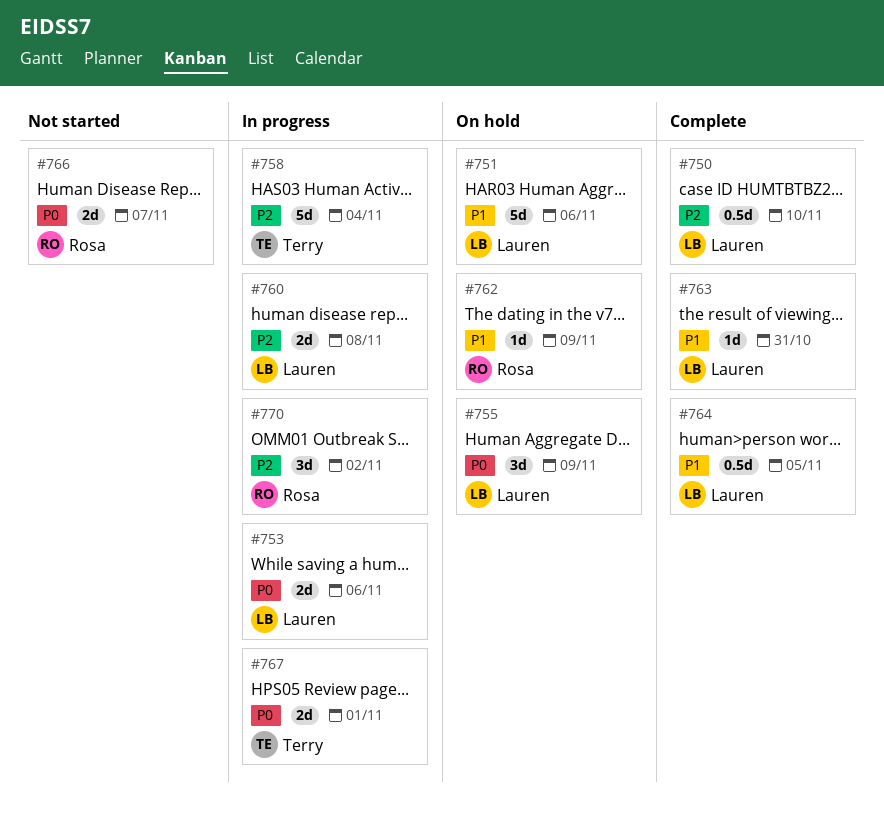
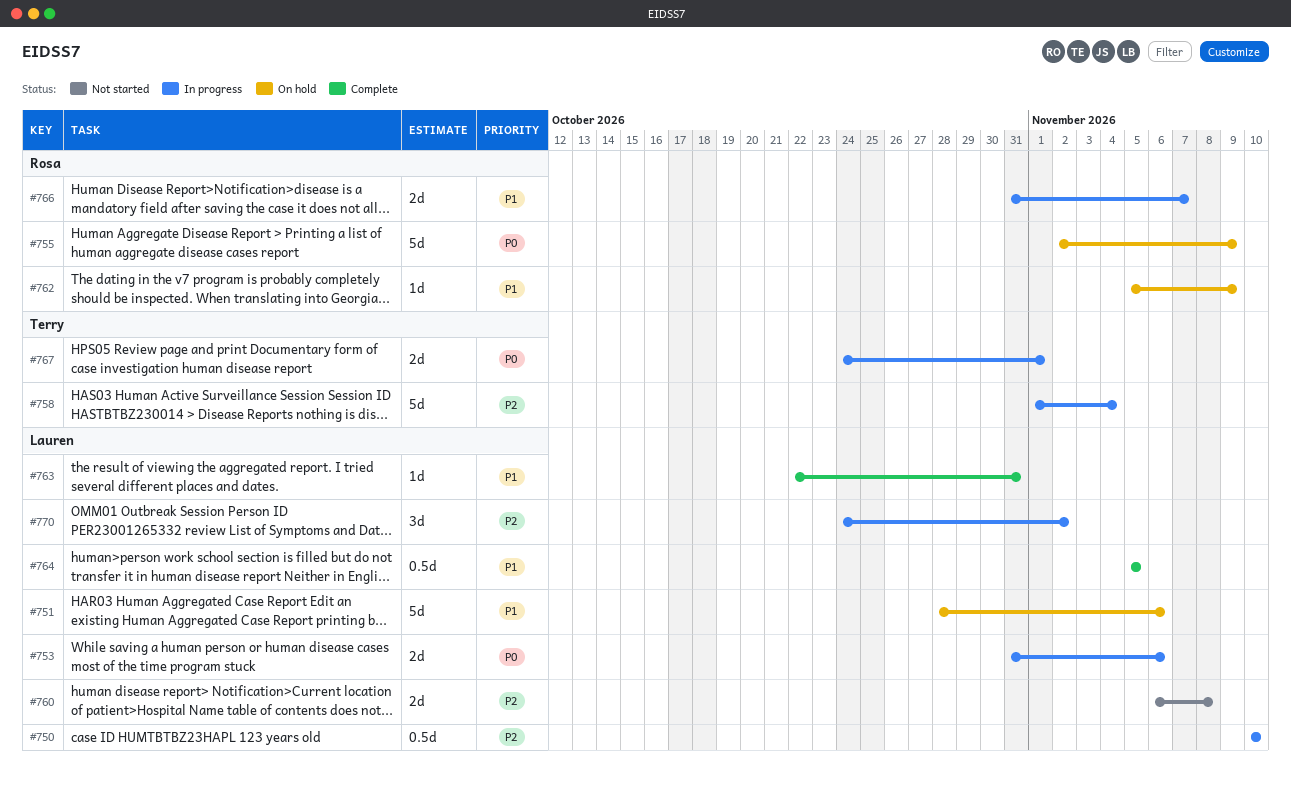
#750, status: Complete -> In progress
#755, owner: Lauren -> Rosa
#755, estimate: 3d -> 5d
#760, status: In progress -> Not started
#766, status: Not started -> In progress
#766, priority: P0 -> P1
#770, owner: Rosa -> Lauren

